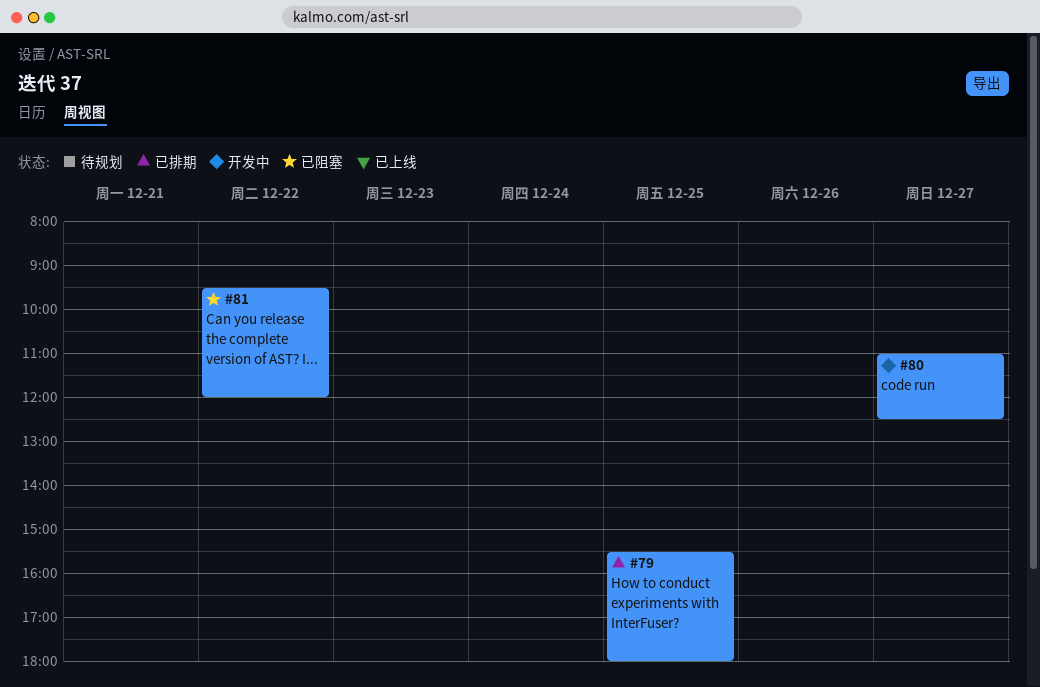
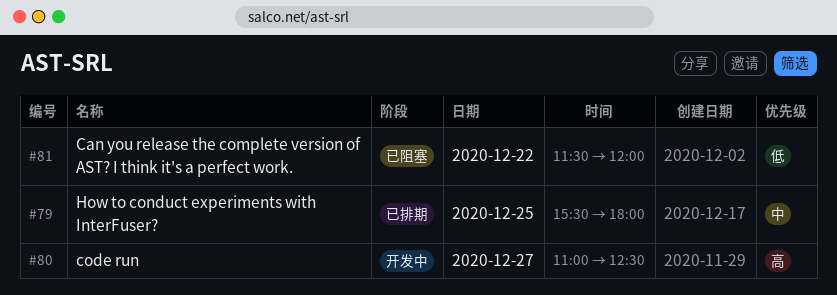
#81, begins: 09:30 -> 11:30

